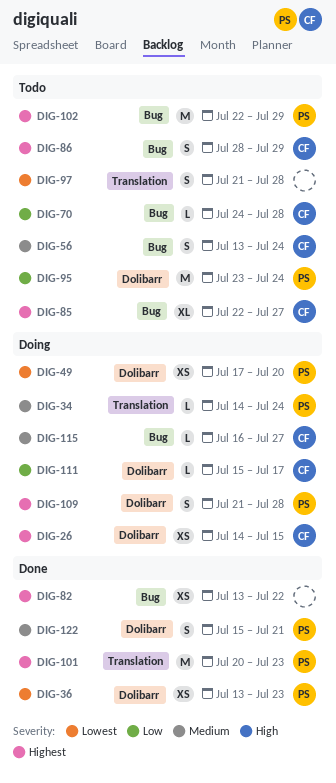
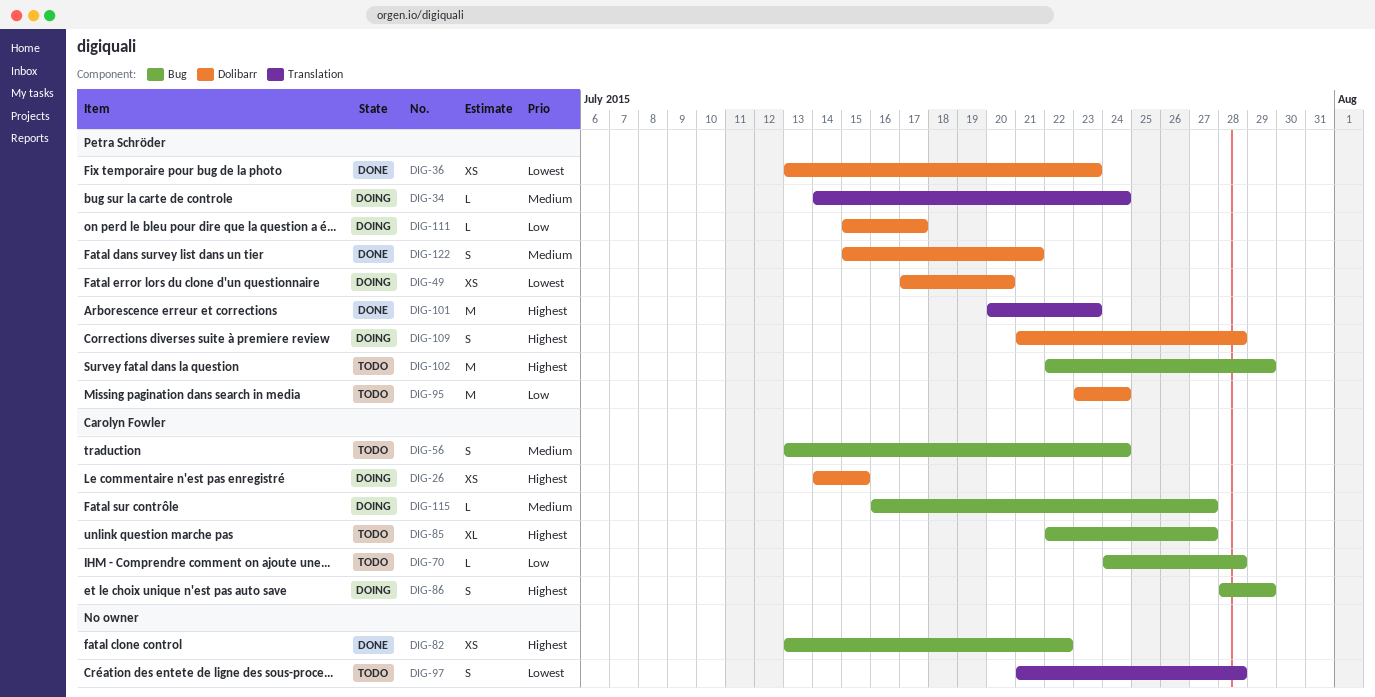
DIG-86, status: Todo -> Doing
DIG-111, owner: Carolyn Fowler -> Petra Schröder

